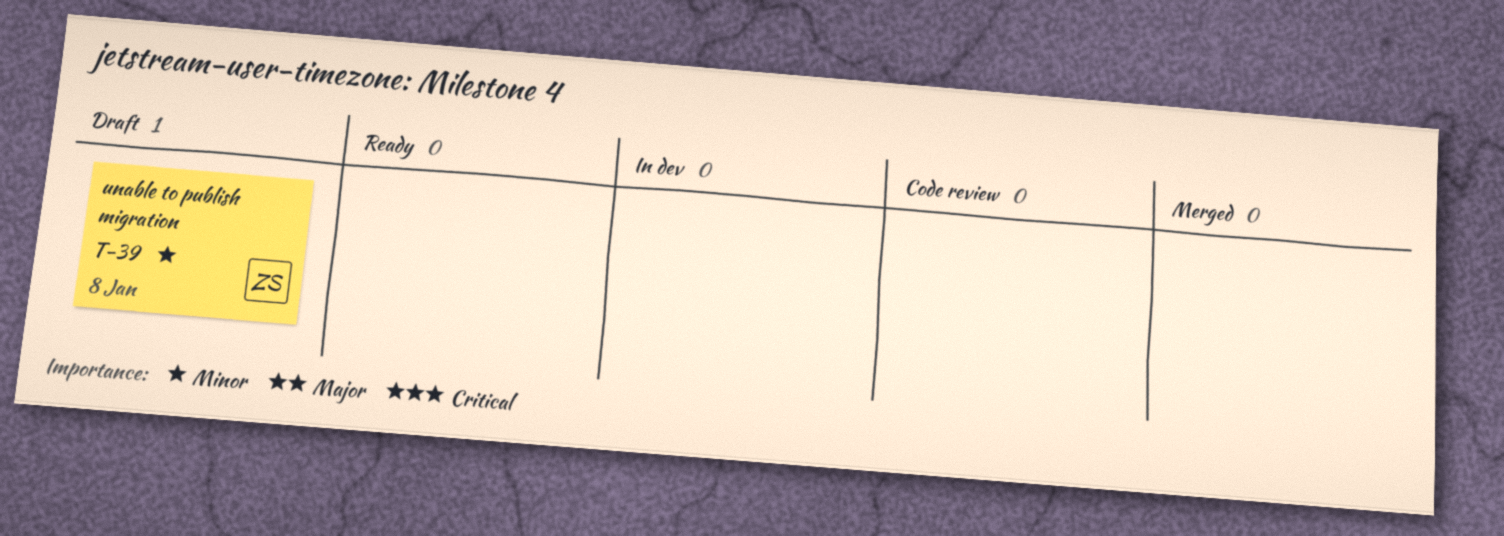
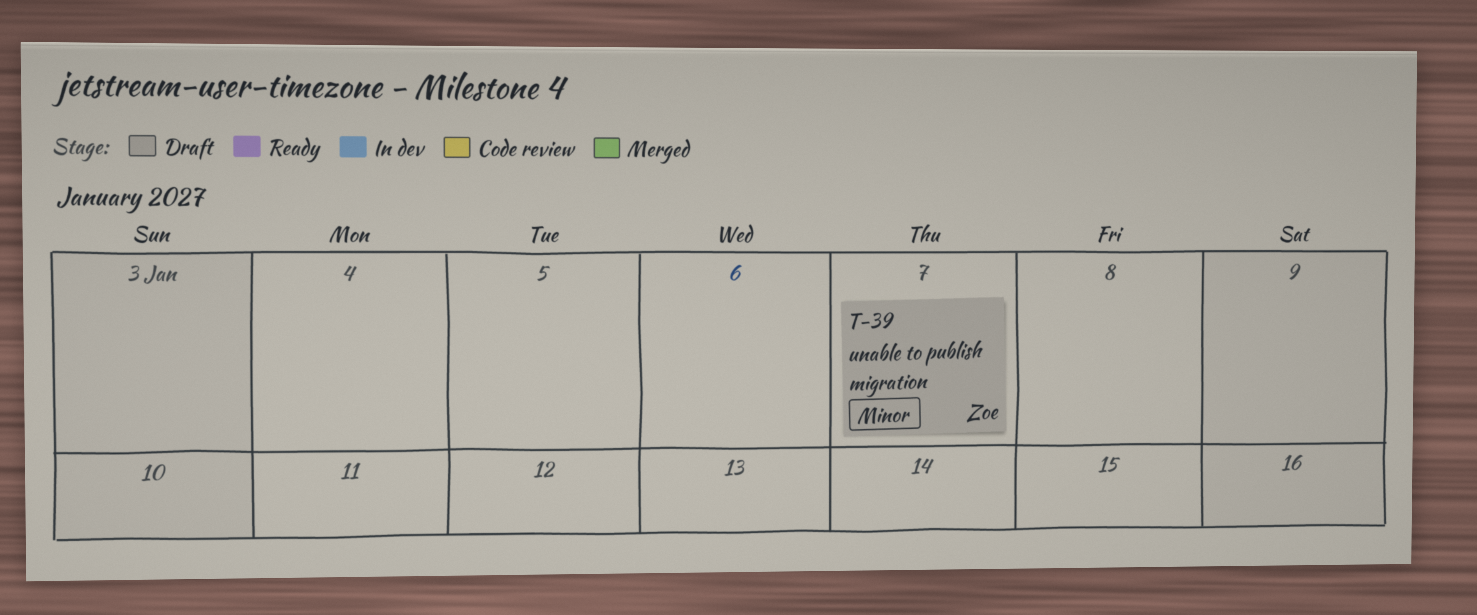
T-39, due: Jan 8 -> Jan 7

